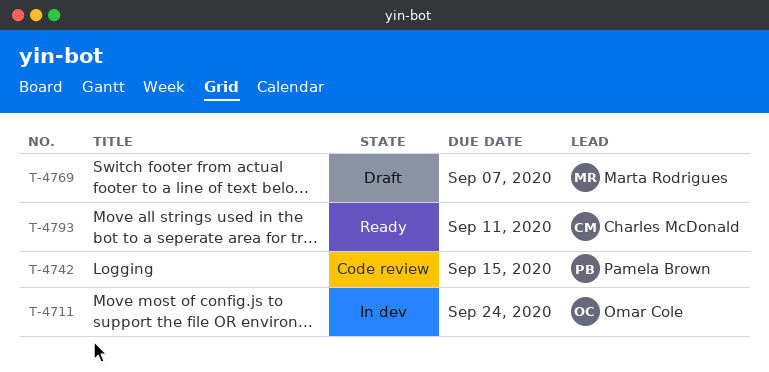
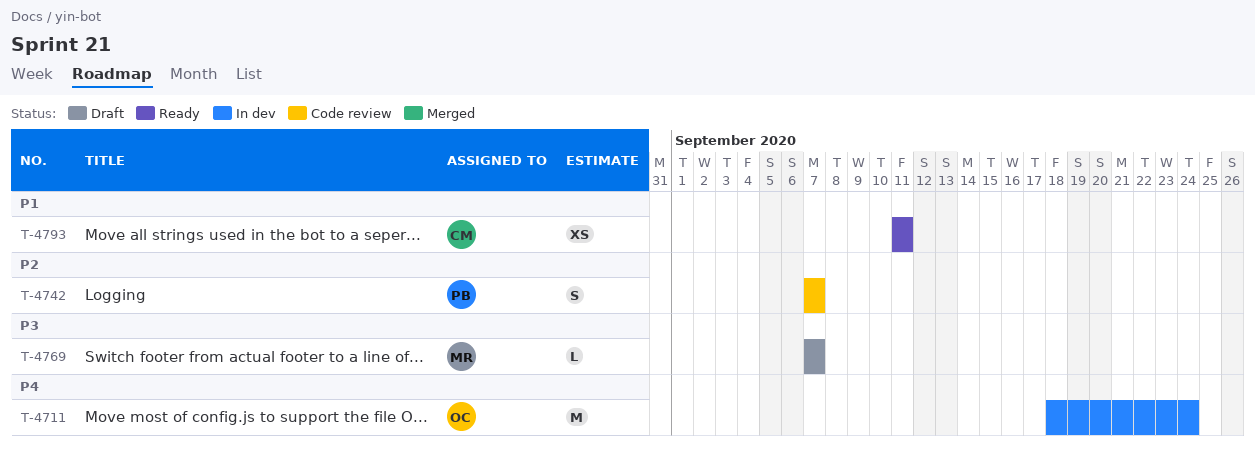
T-4742, due: Sep 15 -> Sep 7

